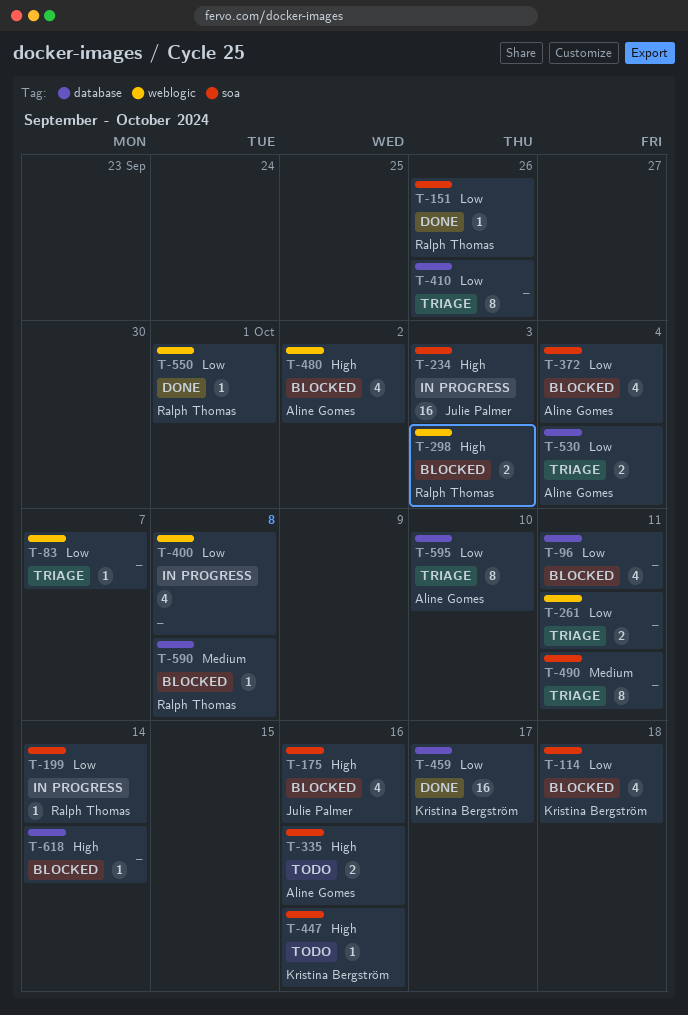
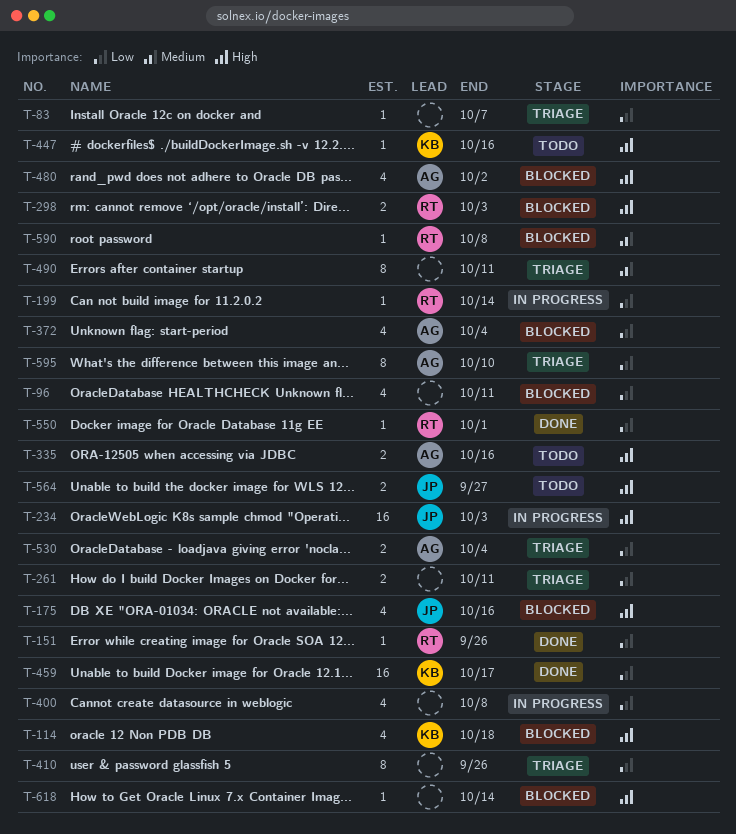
T-114, priority: Low -> High
T-564: none -> present

